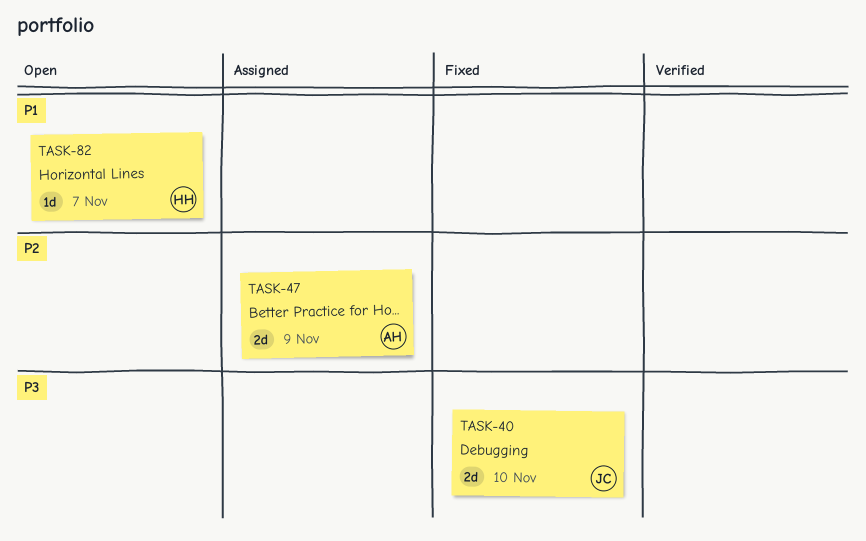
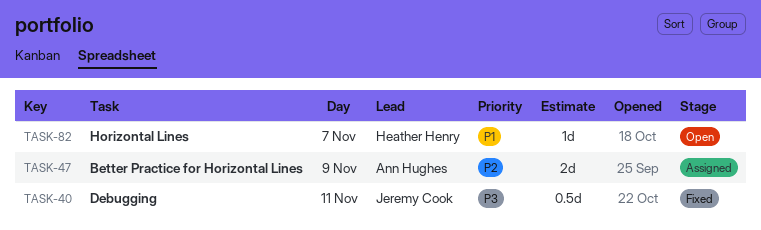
TASK-40, estimate: 2d -> 0.5d
TASK-40, day: Nov 10 -> Nov 11

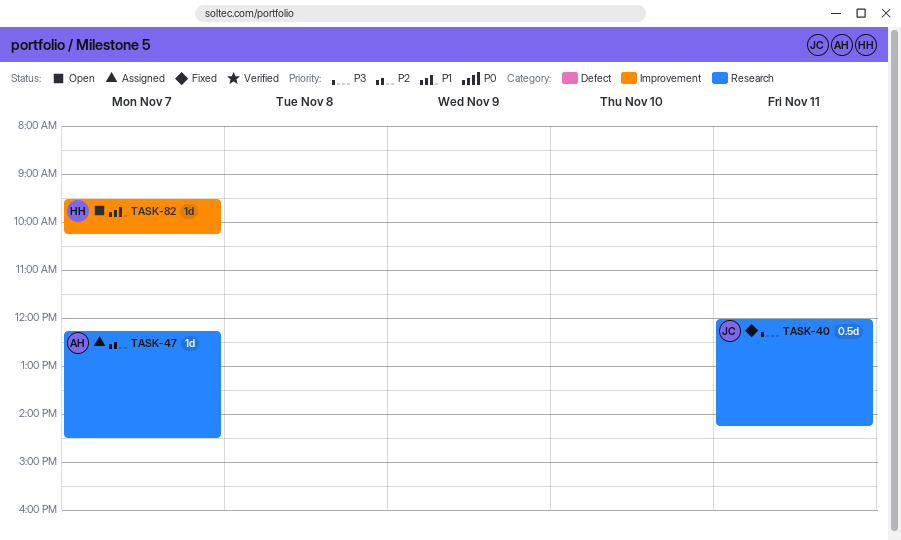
TASK-47, estimate: 2d -> 1d
TASK-47, day: Nov 9 -> Nov 7

